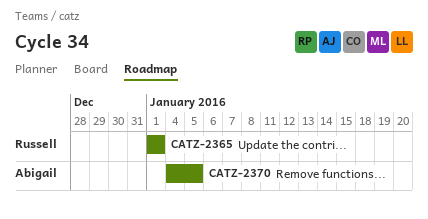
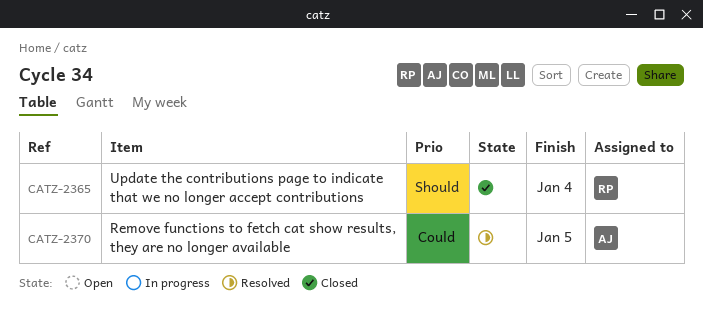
CATZ-2365, due: Jan 1 -> Jan 4

